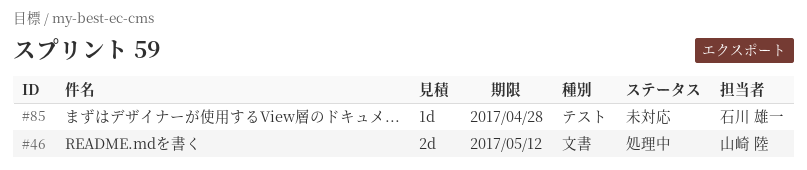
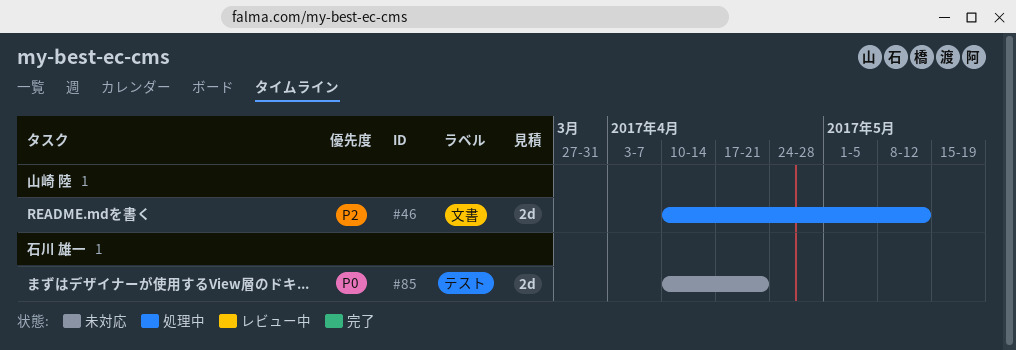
#85, estimate: 1d -> 2d
#85, due: Apr 28 -> Apr 21

